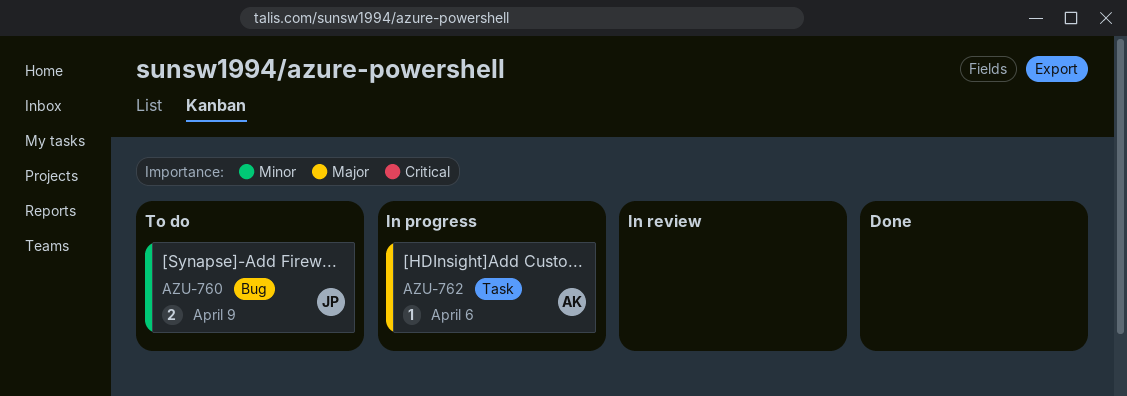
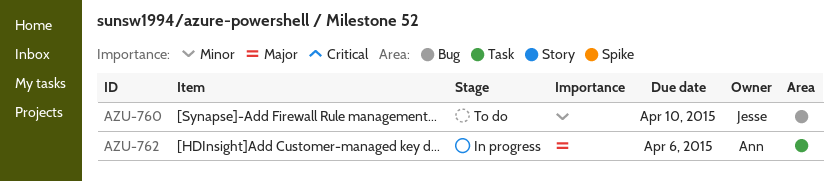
AZU-760, due: Apr 9 -> Apr 10

